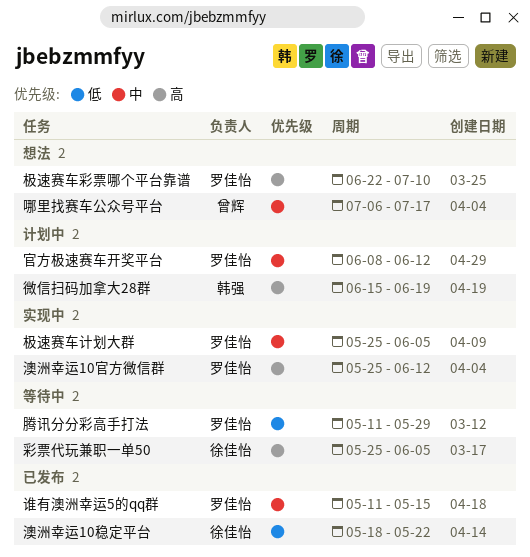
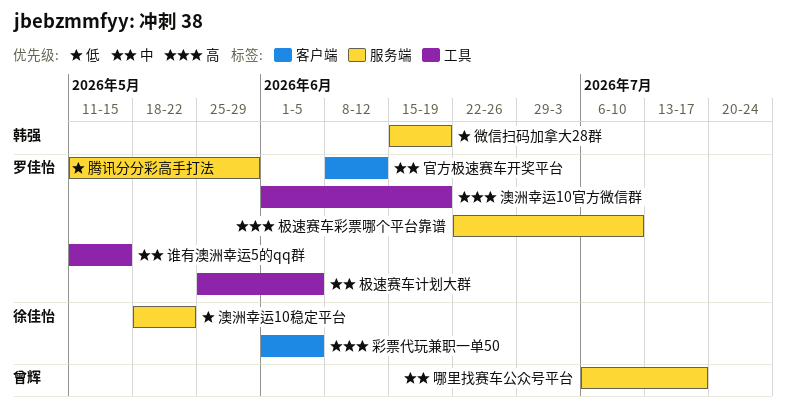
彩票代玩兼职一单50, start: May 25 -> Jun 1
微信扫码加拿大28群, priority: 高 -> 低
澳洲幸运10官方微信群, start: May 25 -> Jun 1
澳洲幸运10官方微信群, due: Jun 12 -> Jun 19

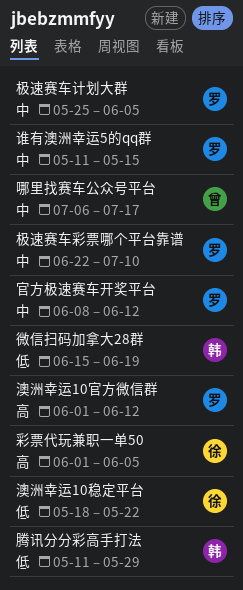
极速赛车彩票哪个平台靠谱, priority: 高 -> 中
澳洲幸运10官方微信群, due: Jun 19 -> Jun 12
腾讯分分彩高手打法, owner: 罗佳怡 -> 韩强

